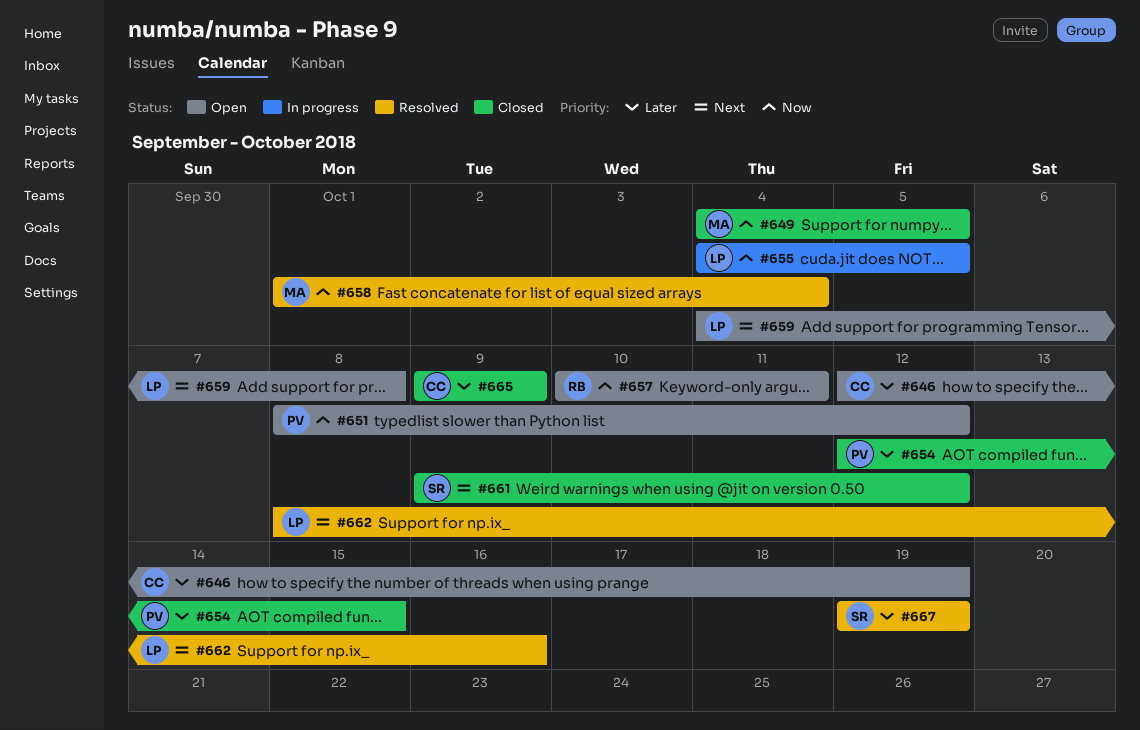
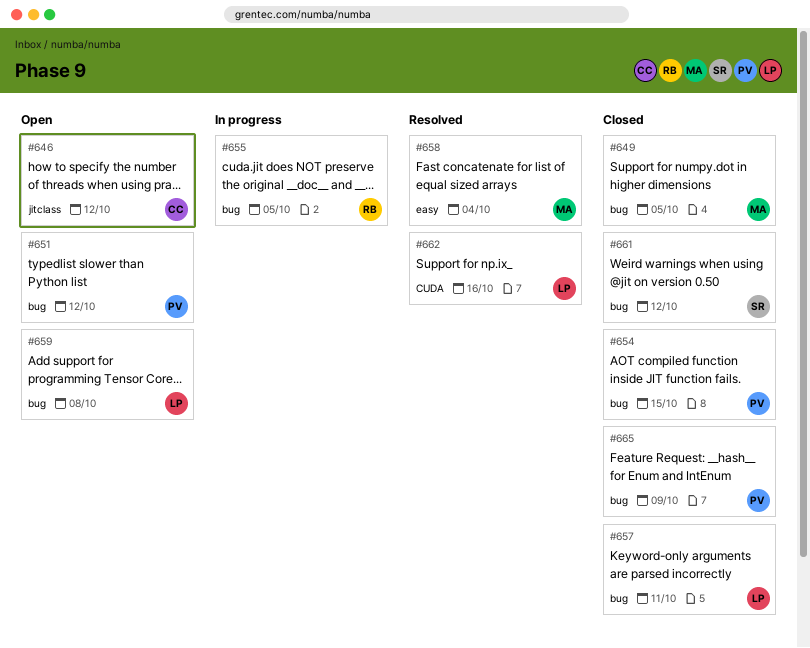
#646, due: Oct 19 -> Oct 12
#655, owner: LP -> RB
#657, status: Open -> Closed
#657, owner: RB -> LP
#665, owner: CC -> PV
#667: present -> none

